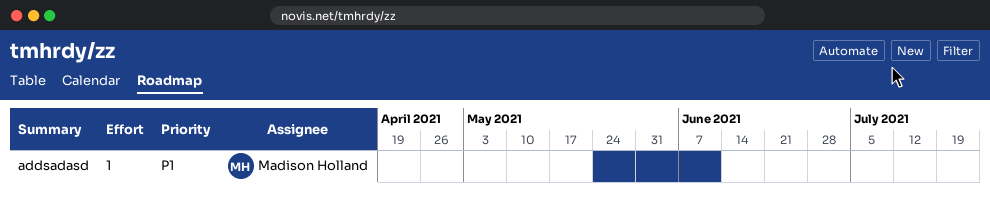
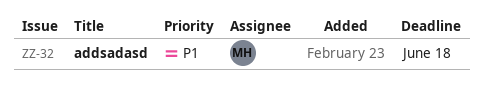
addsadasd, due: Jun 11 -> Jun 18

